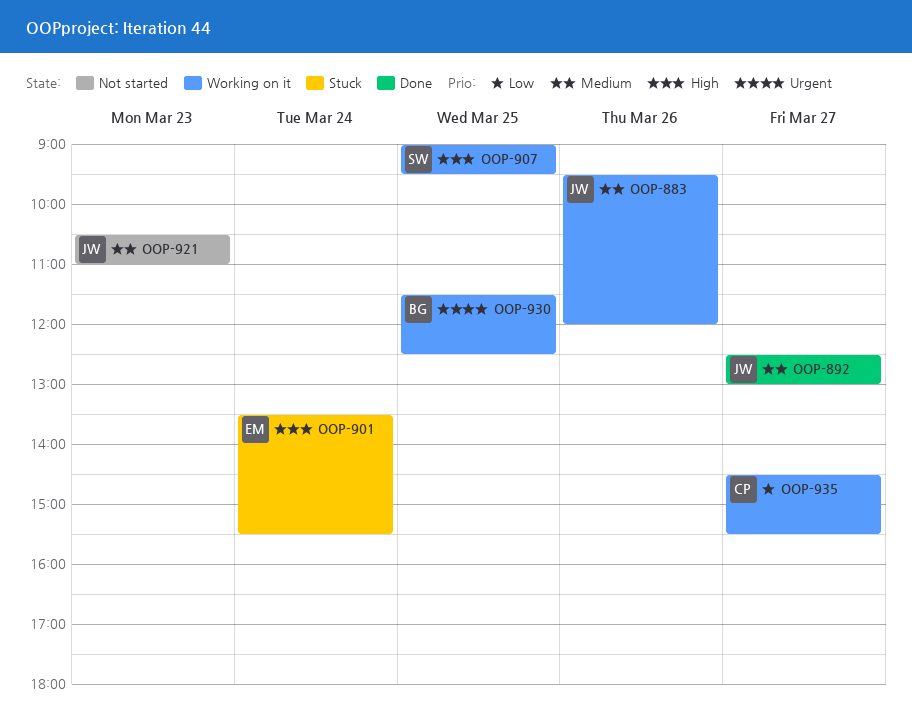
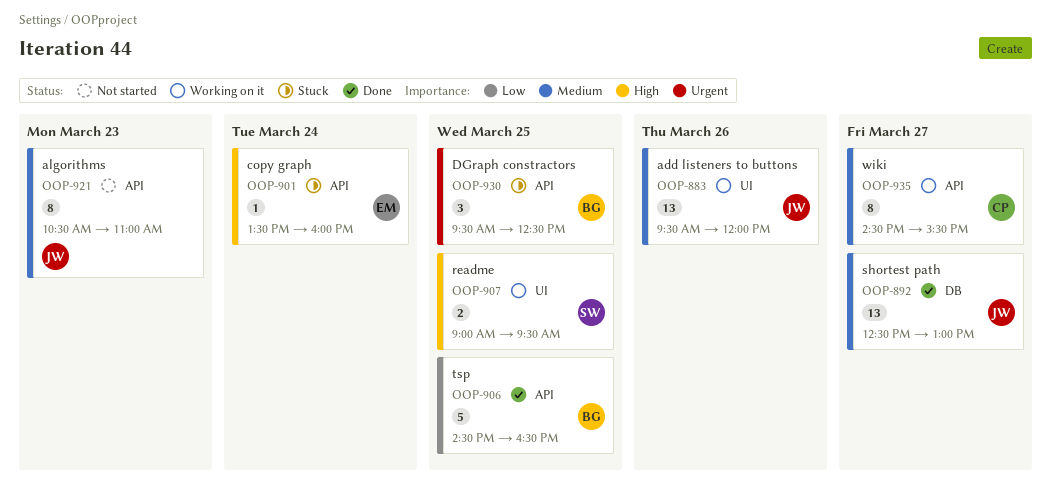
OOP-901, ends: 15:30 -> 16:00
OOP-906: none -> present
OOP-930, status: Working on it -> Stuck
OOP-930, begins: 11:30 -> 09:30
OOP-935, priority: Low -> Medium

